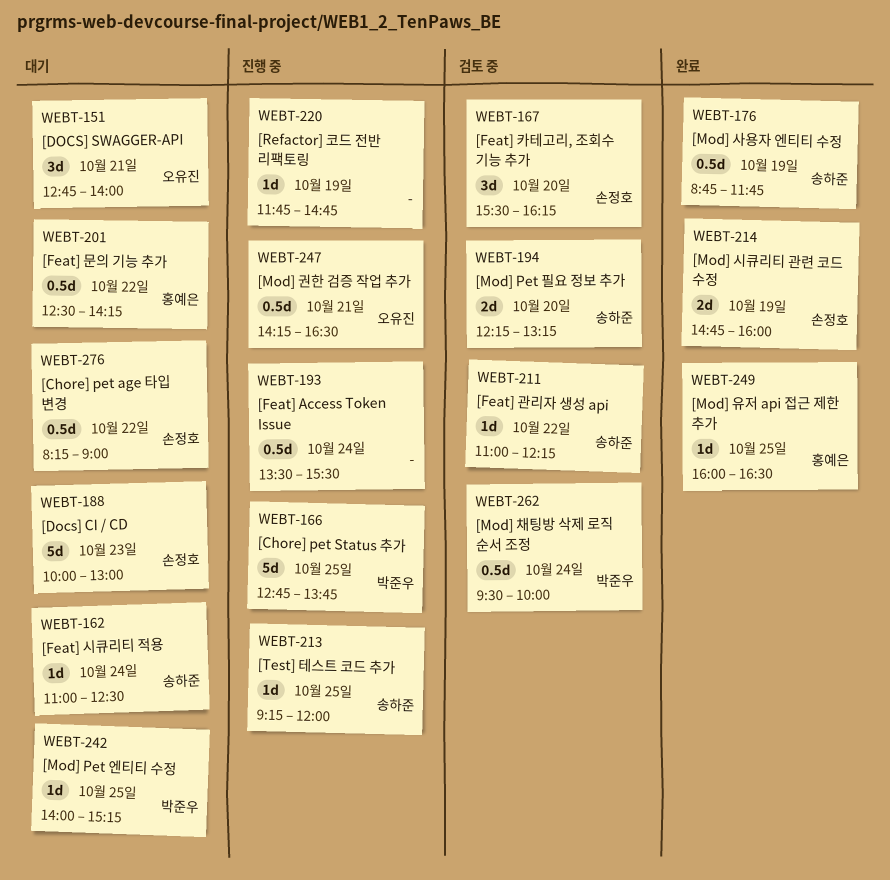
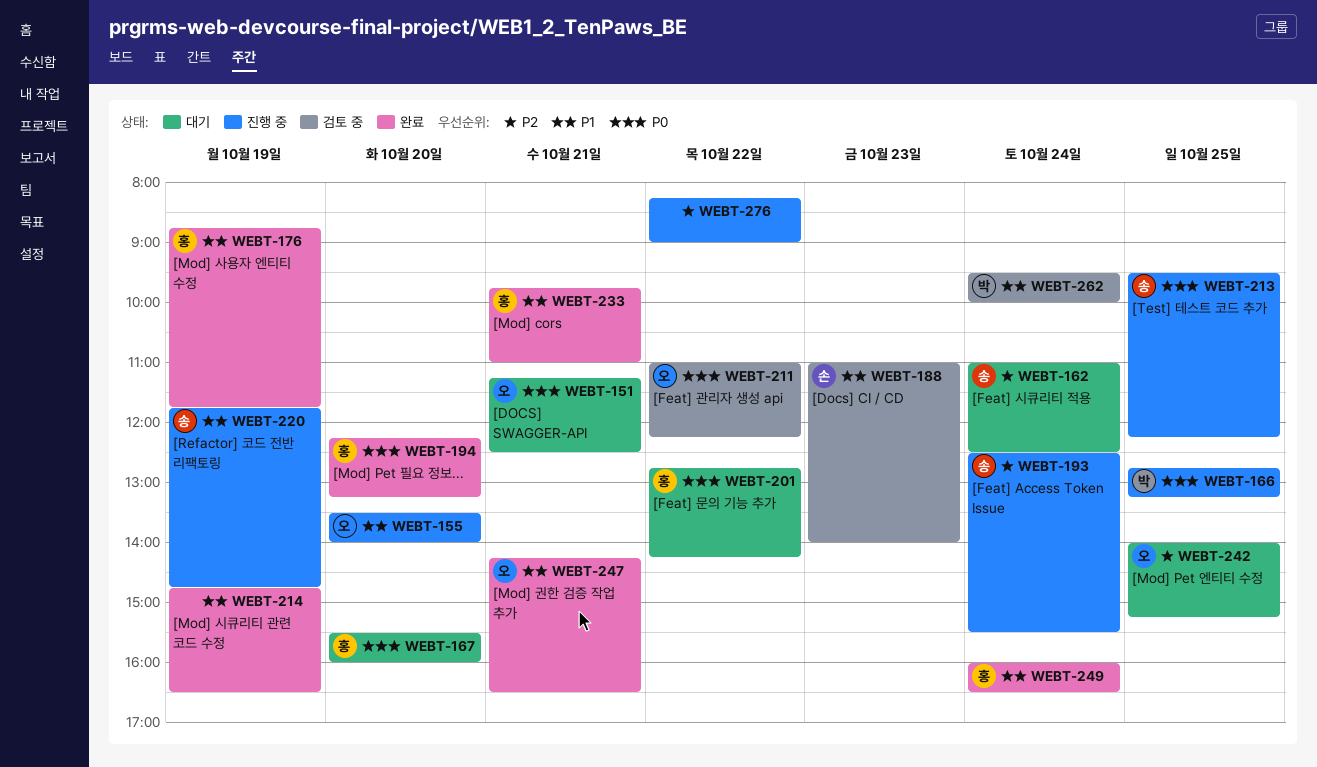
WEBT-151, begins: 12:45 -> 11:15
WEBT-151, ends: 14:00 -> 12:30
WEBT-155: none -> present
WEBT-166, ends: 13:45 -> 13:15
WEBT-167, status: 검토 중 -> 대기
WEBT-167, owner: 손정호 -> 홍예은
WEBT-167, ends: 16:15 -> 16:00
WEBT-176, owner: 송하준 -> 홍예은
WEBT-188, status: 대기 -> 검토 중
WEBT-188, begins: 10:00 -> 11:00
WEBT-188, ends: 13:00 -> 14:00
WEBT-193, owner: none -> 송하준
WEBT-193, begins: 13:30 -> 12:30
WEBT-194, status: 검토 중 -> 완료
WEBT-194, owner: 송하준 -> 홍예은
WEBT-201, begins: 12:30 -> 12:45
WEBT-211, owner: 송하준 -> 오유진
WEBT-213, begins: 09:15 -> 09:30
WEBT-213, ends: 12:00 -> 12:15
WEBT-214, owner: 손정호 -> none
WEBT-214, ends: 16:00 -> 16:30
WEBT-220, owner: none -> 송하준
WEBT-233: none -> present
WEBT-242, owner: 박준우 -> 오유진
WEBT-247, status: 진행 중 -> 완료
WEBT-249, day: Oct 25 -> Oct 24
WEBT-276, status: 대기 -> 진행 중
WEBT-276, owner: 손정호 -> none

